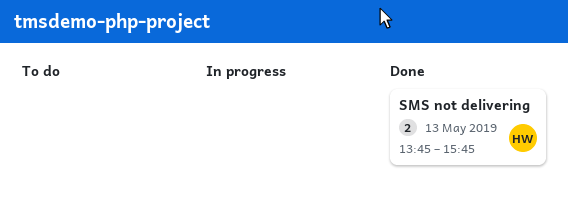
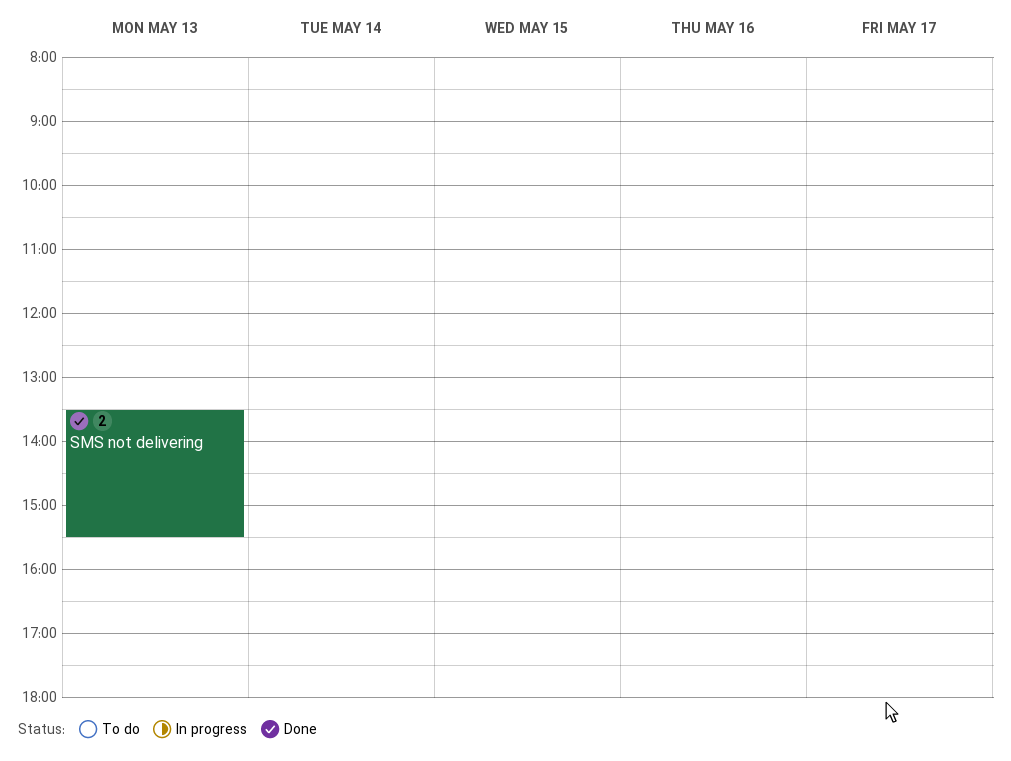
SMS not delivering, begins: 13:45 -> 13:30
SMS not delivering, ends: 15:45 -> 15:30

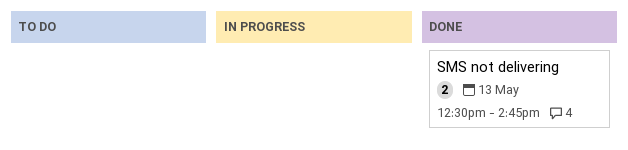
SMS not delivering, begins: 13:30 -> 12:30
SMS not delivering, ends: 15:30 -> 14:45

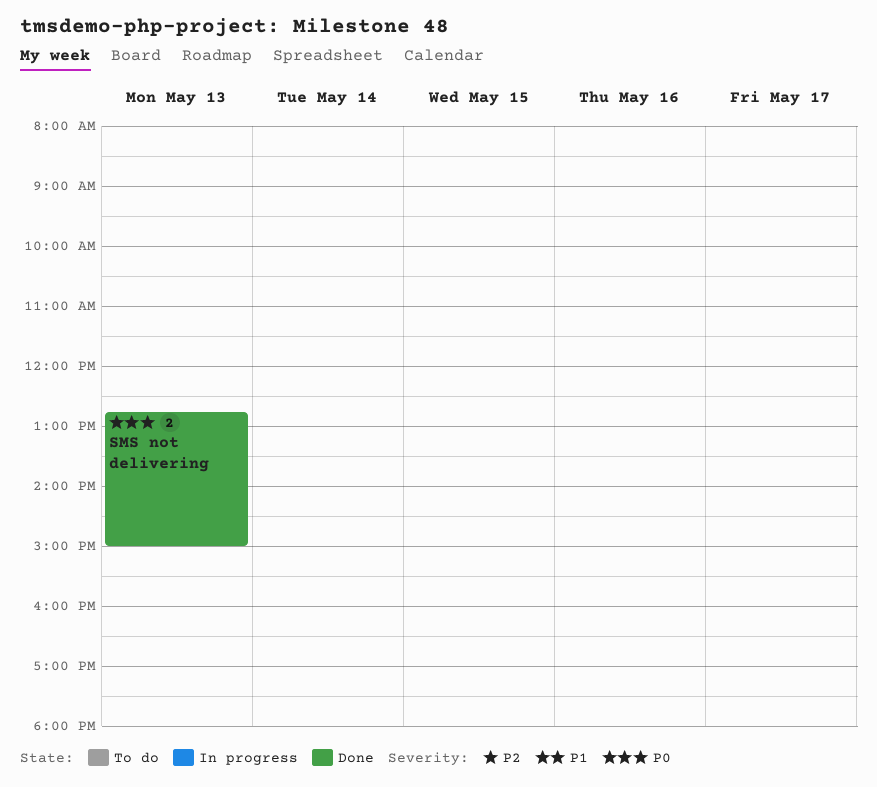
SMS not delivering, begins: 12:30 -> 12:45
SMS not delivering, ends: 14:45 -> 15:00

